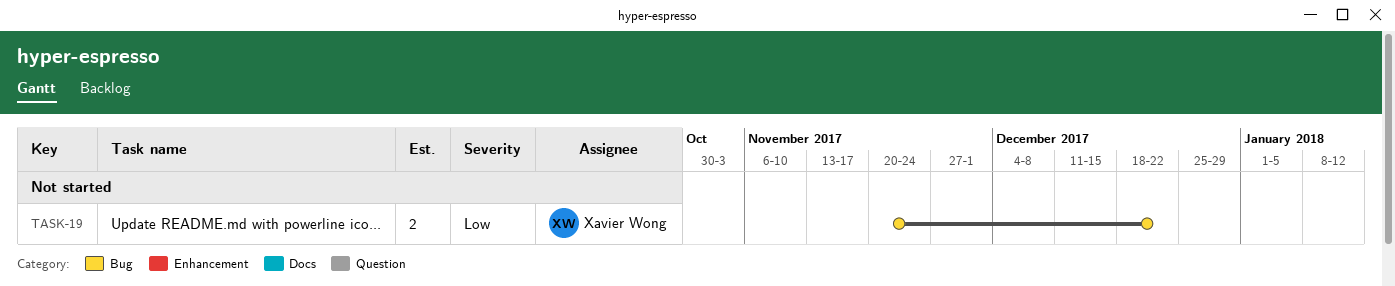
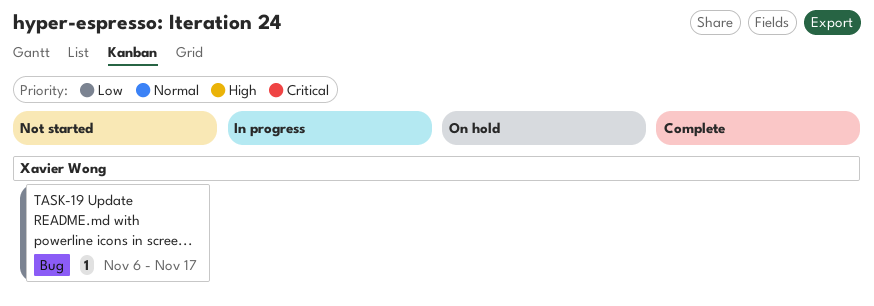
TASK-19, estimate: 2 -> 1
TASK-19, start: Nov 20 -> Nov 6
TASK-19, due: Dec 22 -> Nov 17

